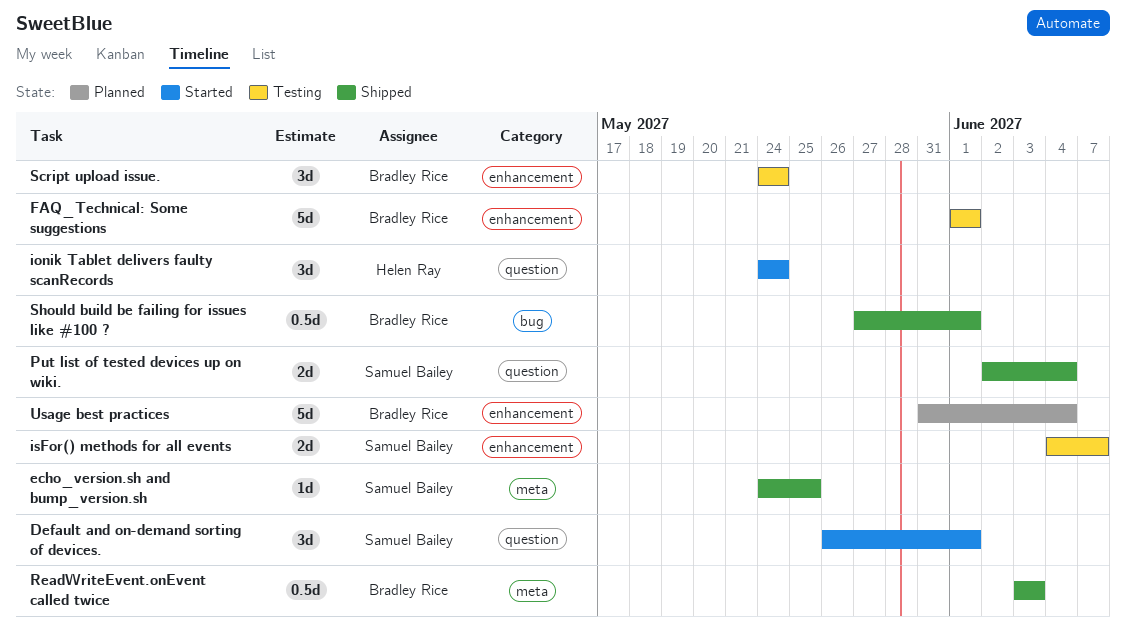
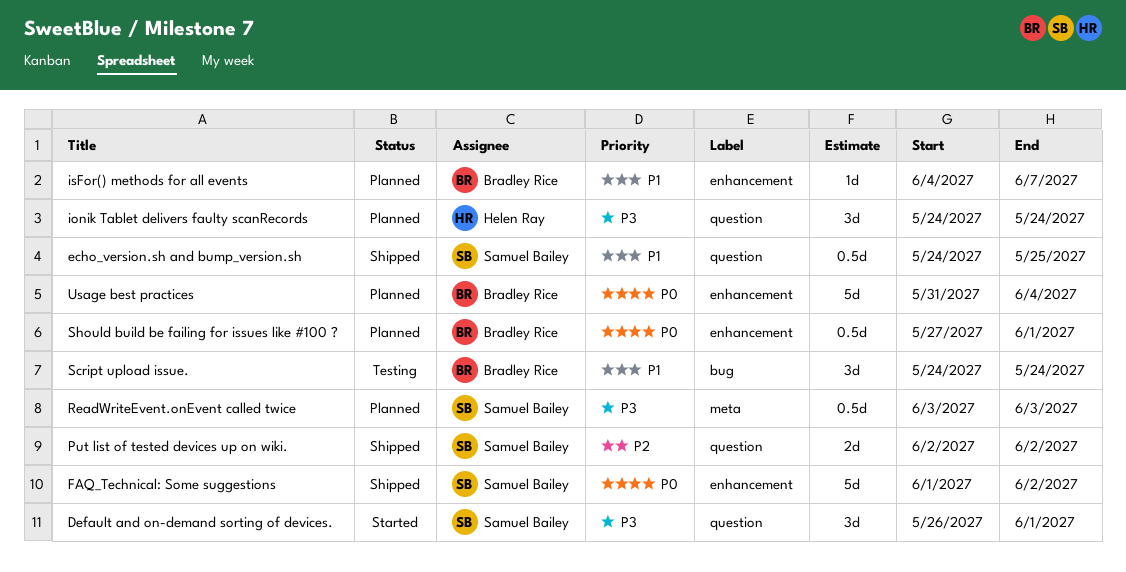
echo_version.sh and bump_version.sh, label: meta -> question
echo_version.sh and bump_version.sh, estimate: 1d -> 0.5d
FAQ_Technical: Some suggestions, status: Testing -> Shipped
FAQ_Technical: Some suggestions, owner: Bradley Rice -> Samuel Bailey
FAQ_Technical: Some suggestions, due: Jun 1 -> Jun 2
ionik Tablet delivers faulty scanRecords, status: Started -> Planned
isFor() methods for all events, status: Testing -> Planned
isFor() methods for all events, owner: Samuel Bailey -> Bradley Rice
isFor() methods for all events, estimate: 2d -> 1d
Put list of tested devices up on wiki., due: Jun 4 -> Jun 2
ReadWriteEvent.onEvent called twice, status: Shipped -> Planned
ReadWriteEvent.onEvent called twice, owner: Bradley Rice -> Samuel Bailey
Script upload issue., label: enhancement -> bug
Should build be failing for issues like #100 ?, status: Shipped -> Planned
Should build be failing for issues like #100 ?, label: bug -> enhancement

